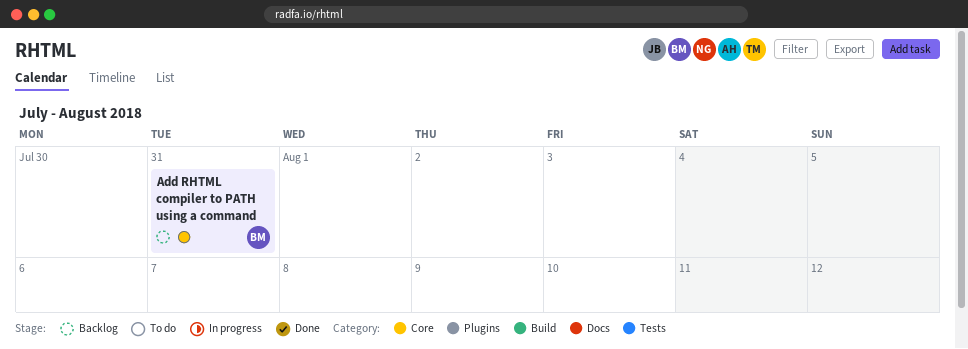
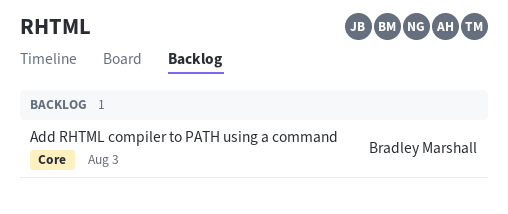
Add RHTML compiler to PATH using a command, due: Jul 31 -> Aug 3

